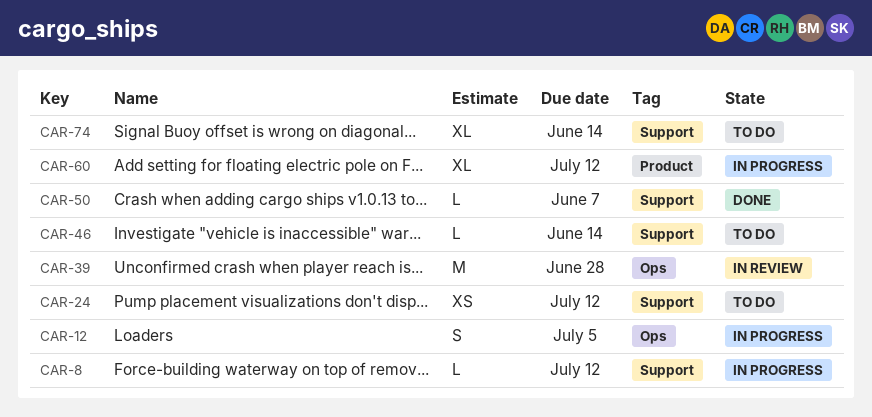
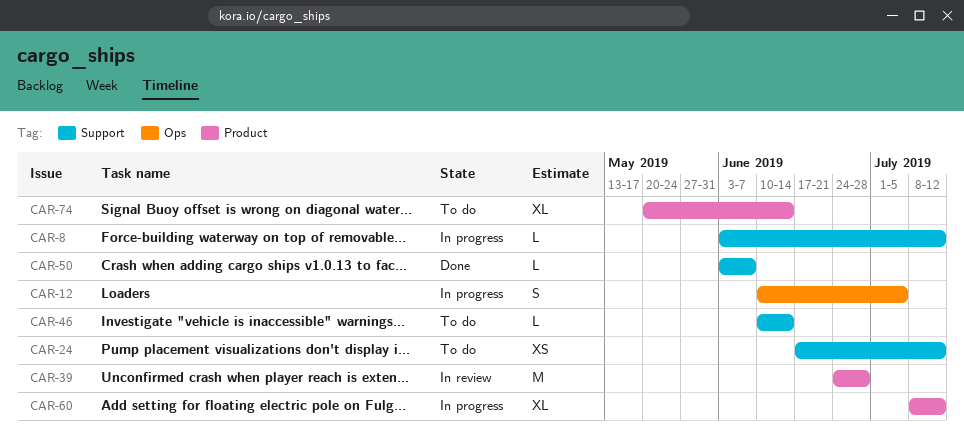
CAR-39, label: Ops -> Product
CAR-74, label: Support -> Product

